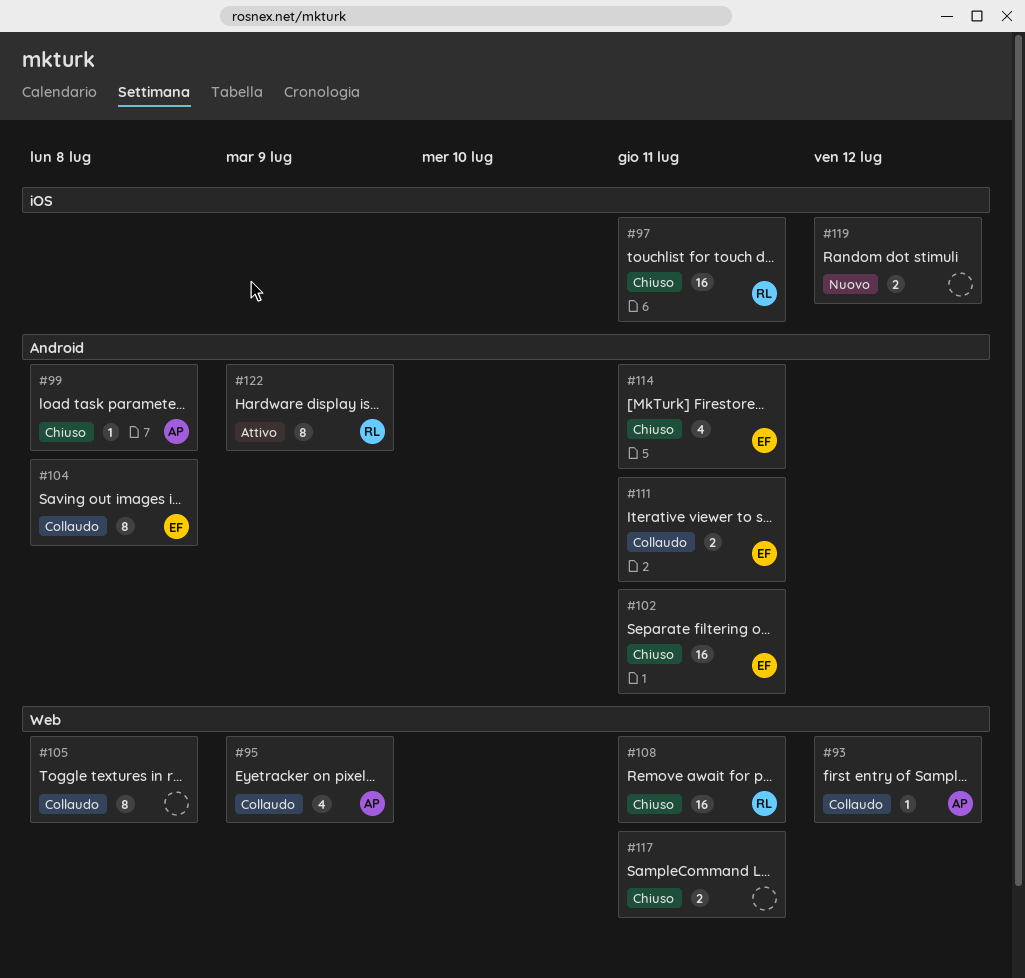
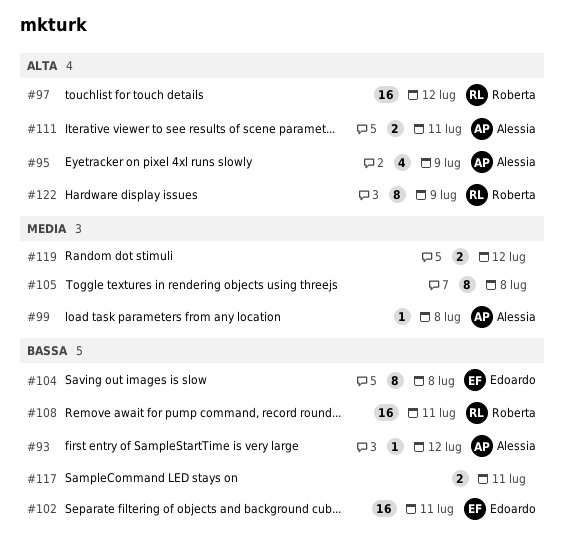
#97, due: Jul 11 -> Jul 12
#111, owner: Edoardo -> Alessia
#114: present -> none

